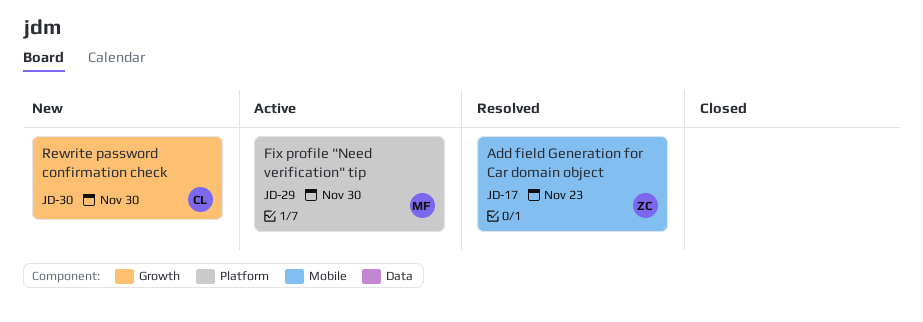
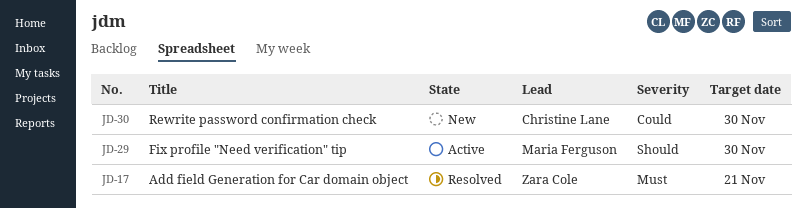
JD-17, due: Nov 23 -> Nov 21

